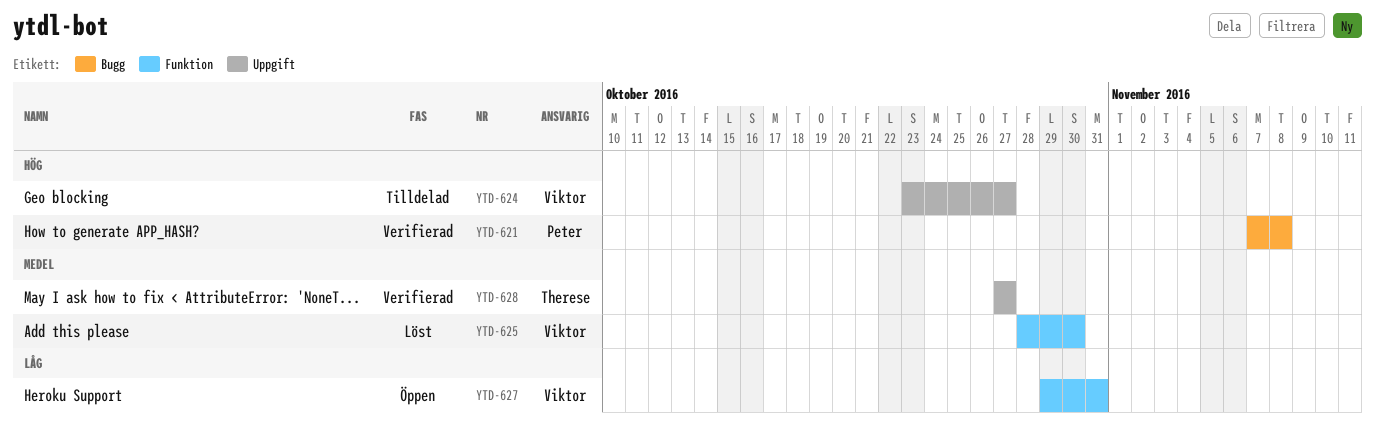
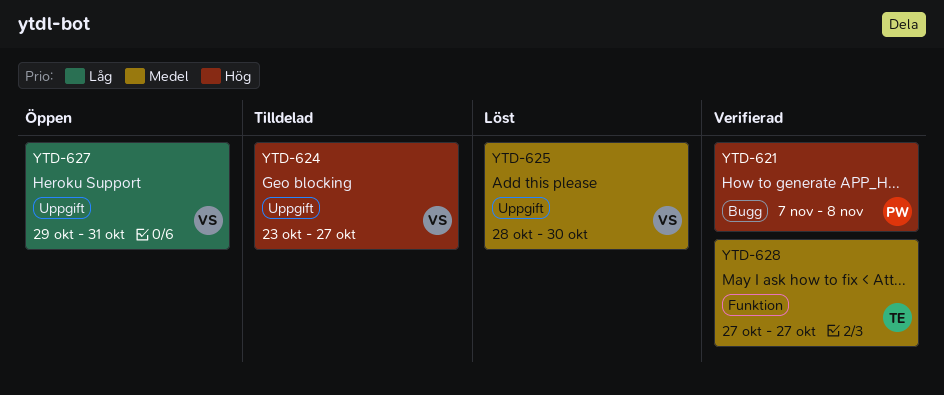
YTD-625, label: Funktion -> Uppgift
YTD-627, label: Funktion -> Uppgift
YTD-628, label: Uppgift -> Funktion

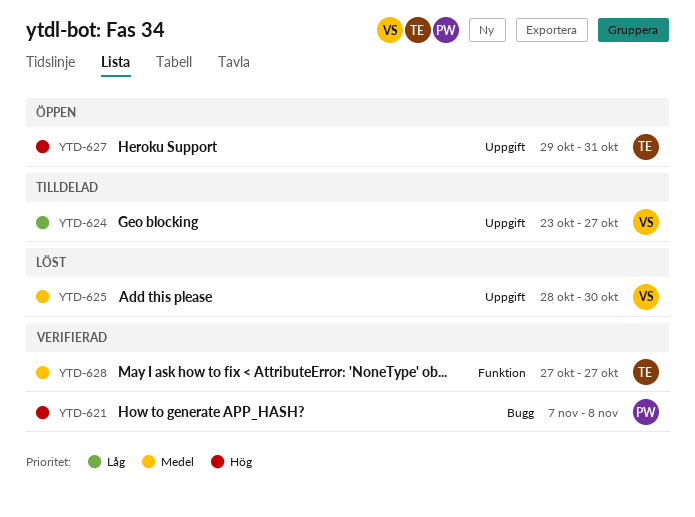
YTD-624, priority: Hög -> Låg
YTD-627, owner: VS -> TE
YTD-627, priority: Låg -> Hög

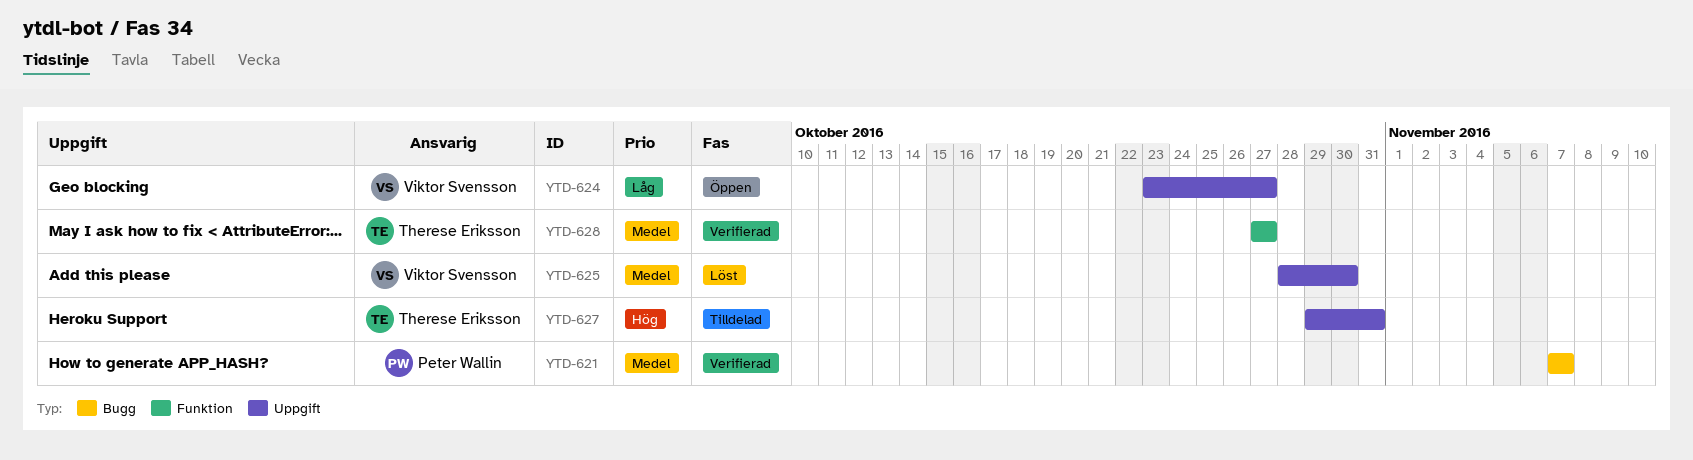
YTD-621, priority: Hög -> Medel
YTD-621, due: Nov 8 -> Nov 7
YTD-624, status: Tilldelad -> Öppen
YTD-627, status: Öppen -> Tilldelad

